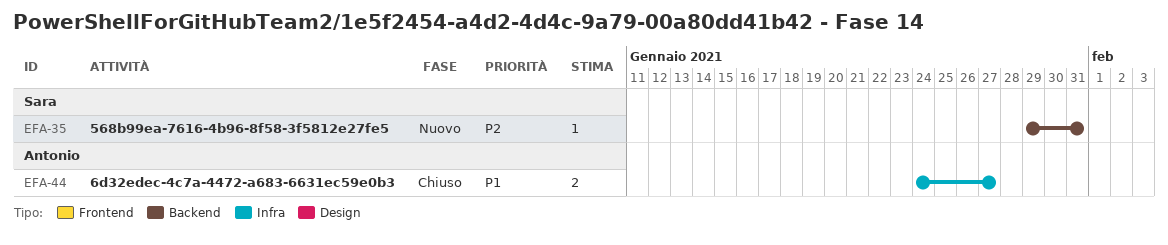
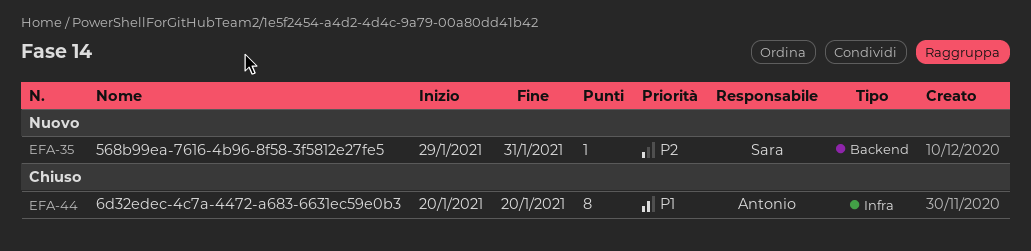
EFA-44, estimate: 2 -> 8
EFA-44, start: Jan 24 -> Jan 20
EFA-44, due: Jan 27 -> Jan 20

